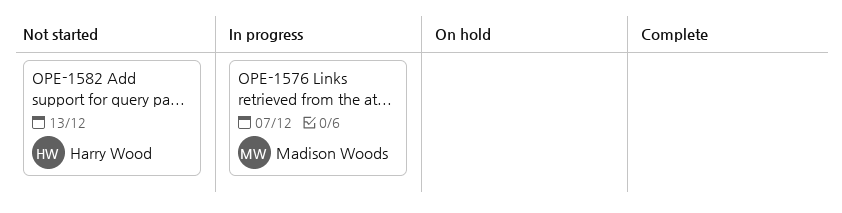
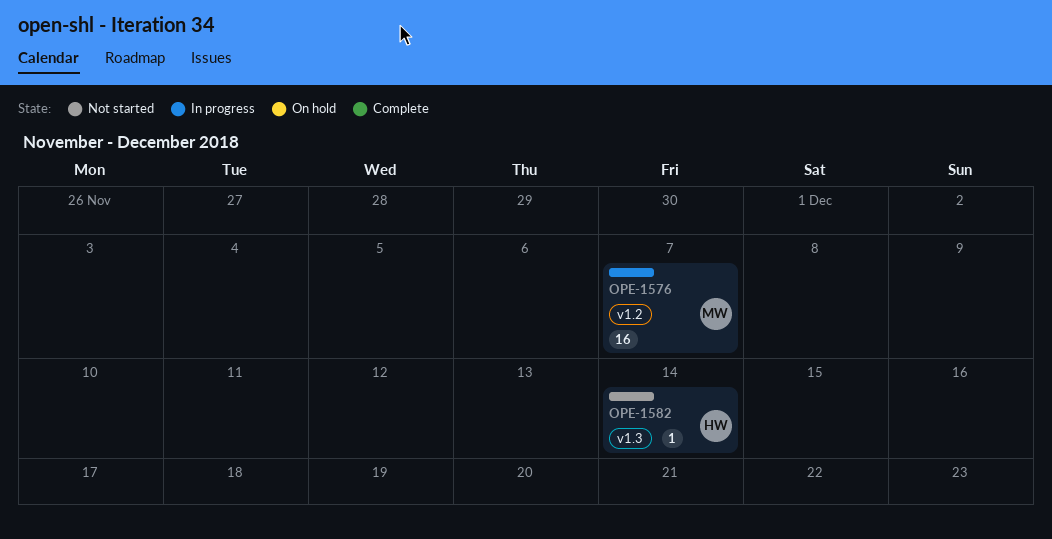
OPE-1582, due: Dec 13 -> Dec 14

